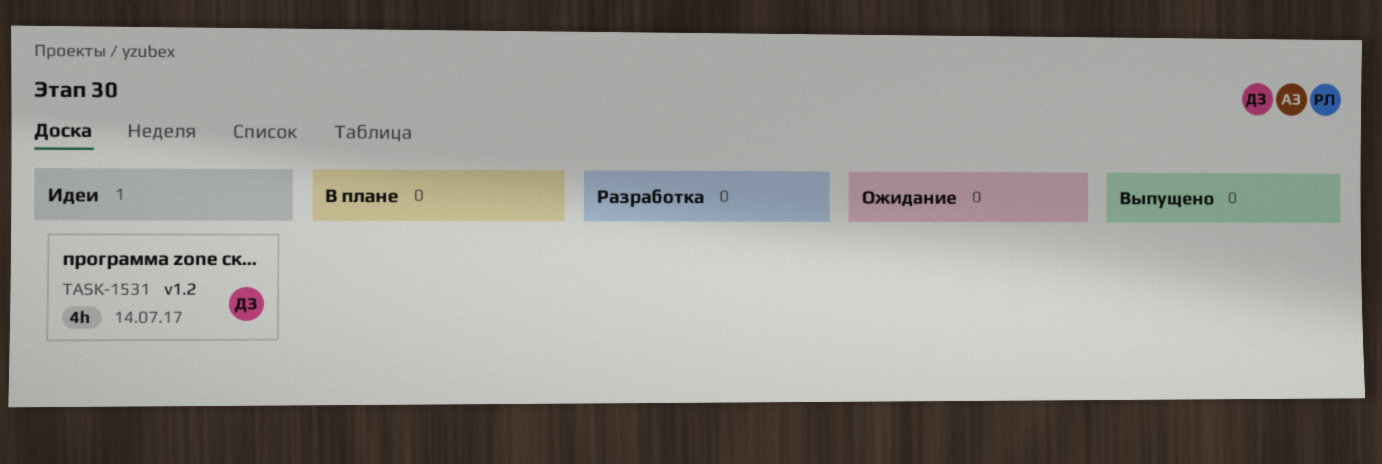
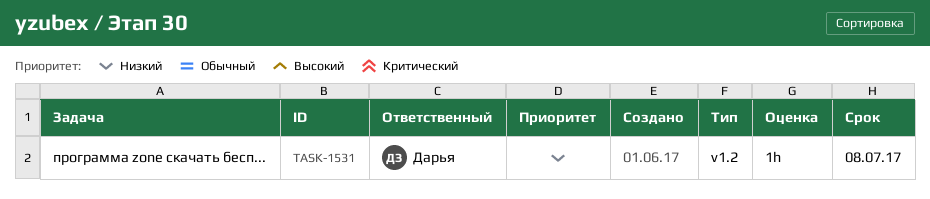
TASK-1531, estimate: 4h -> 1h
TASK-1531, due: Jul 14 -> Jul 8

